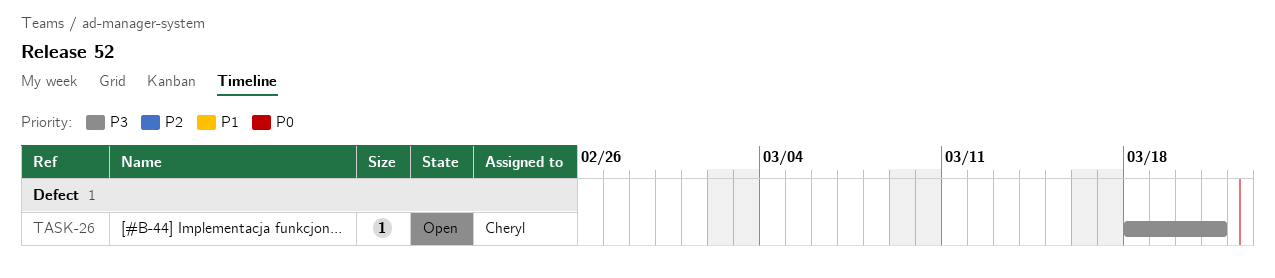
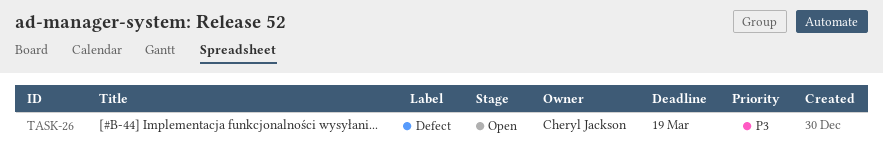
TASK-26, due: Mar 21 -> Mar 19

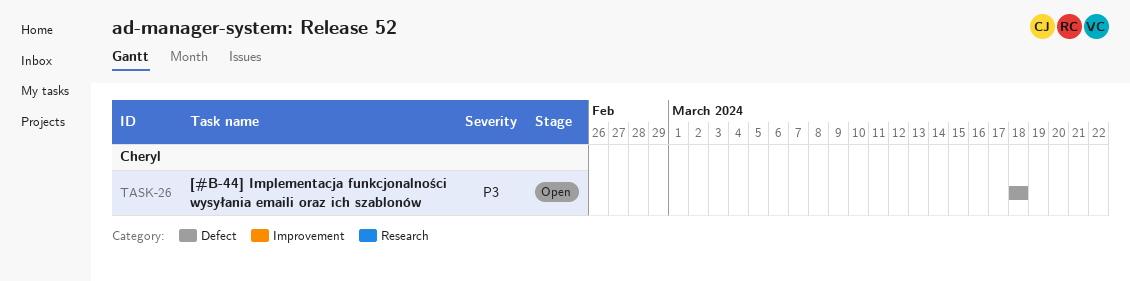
TASK-26, due: Mar 19 -> Mar 18

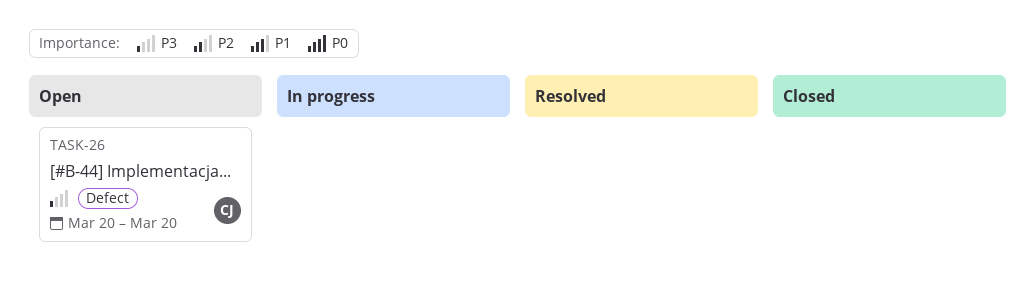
TASK-26, start: Mar 18 -> Mar 20
TASK-26, due: Mar 18 -> Mar 20

